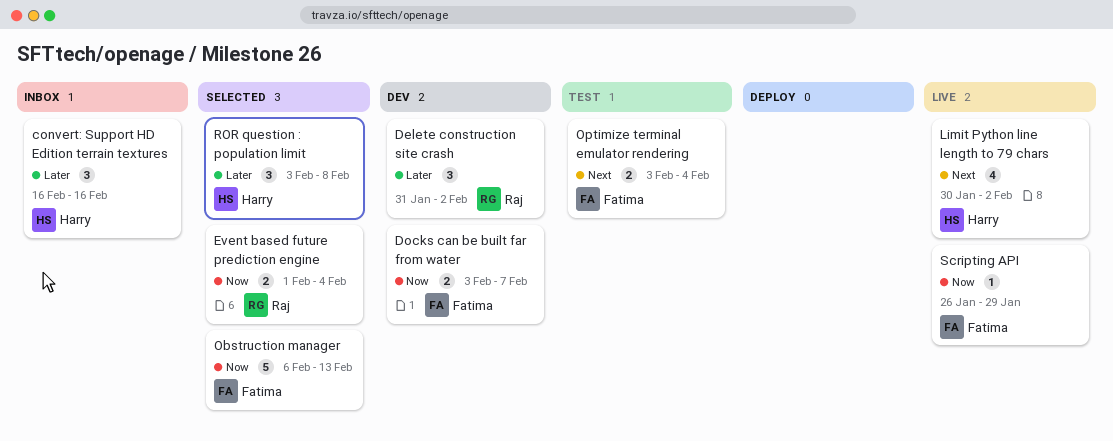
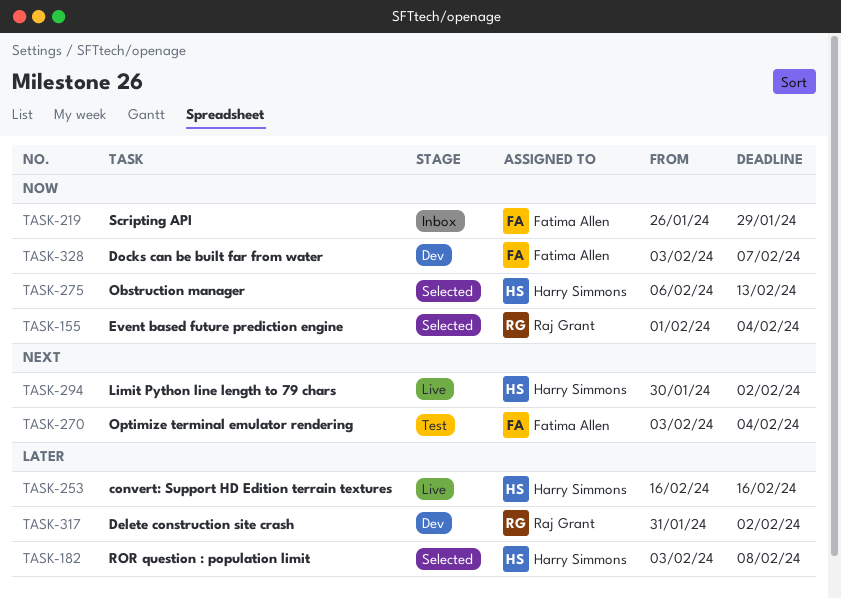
convert: Support HD Edition terrain textures, status: Inbox -> Live
Obstruction manager, owner: Fatima Allen -> Harry Simmons
Scripting API, status: Live -> Inbox

